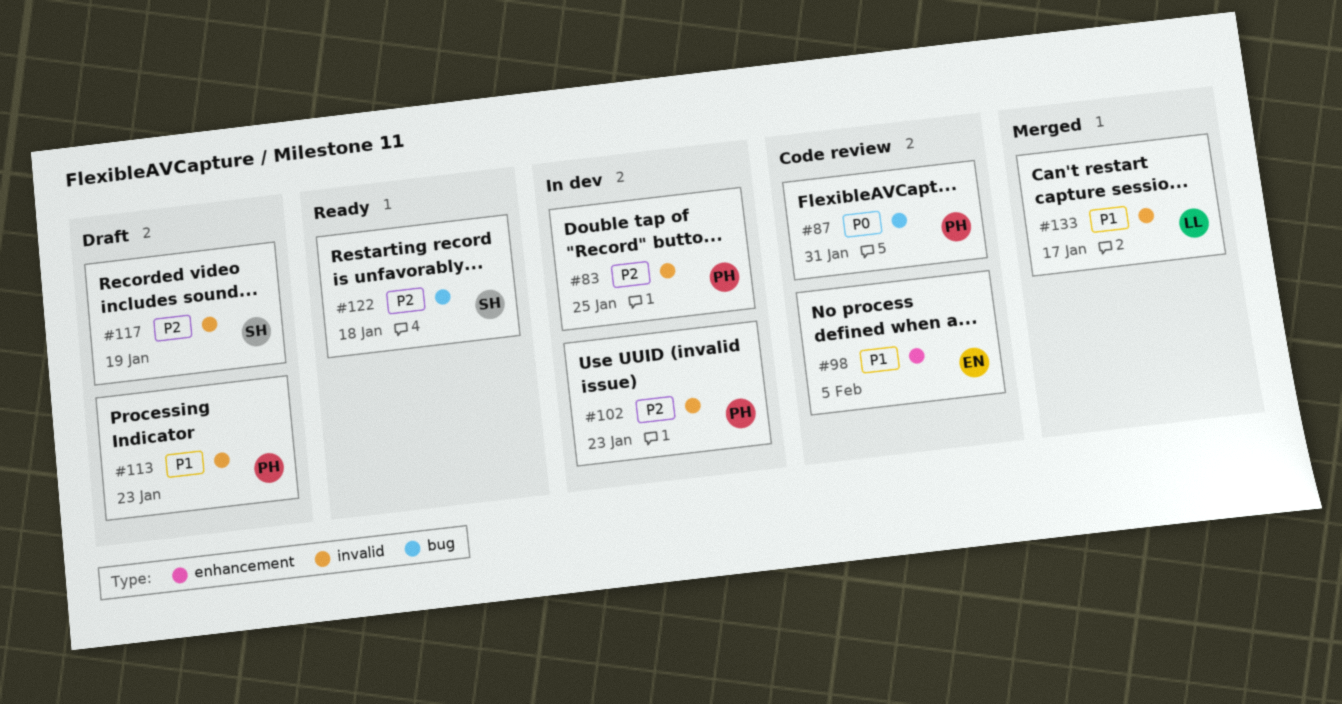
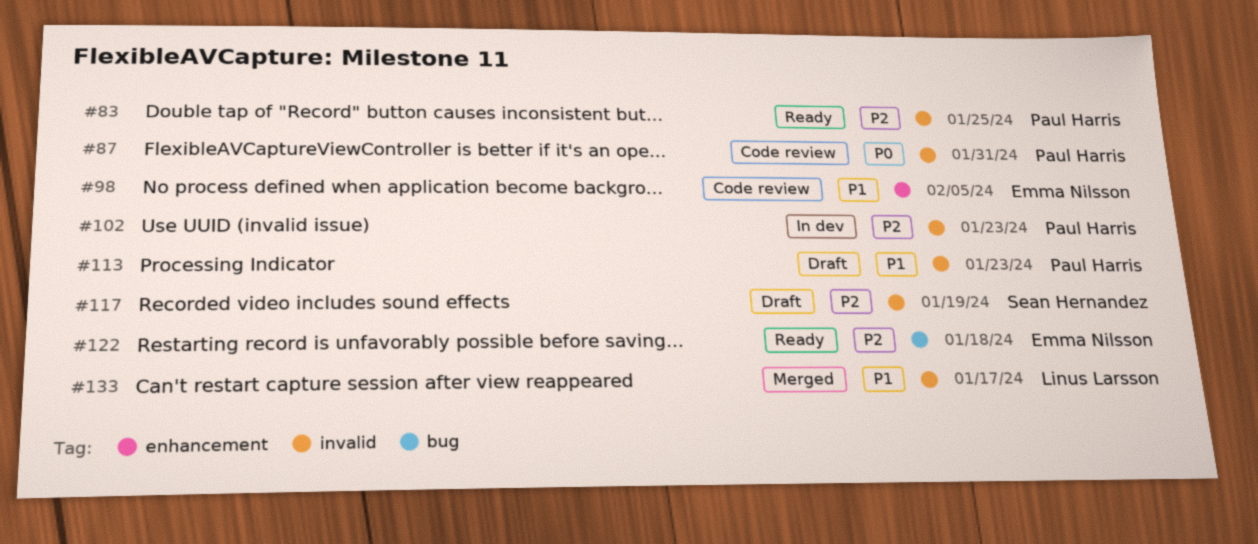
#83, status: In dev -> Ready
#87, label: bug -> invalid
#122, owner: Sean Hernandez -> Emma Nilsson

